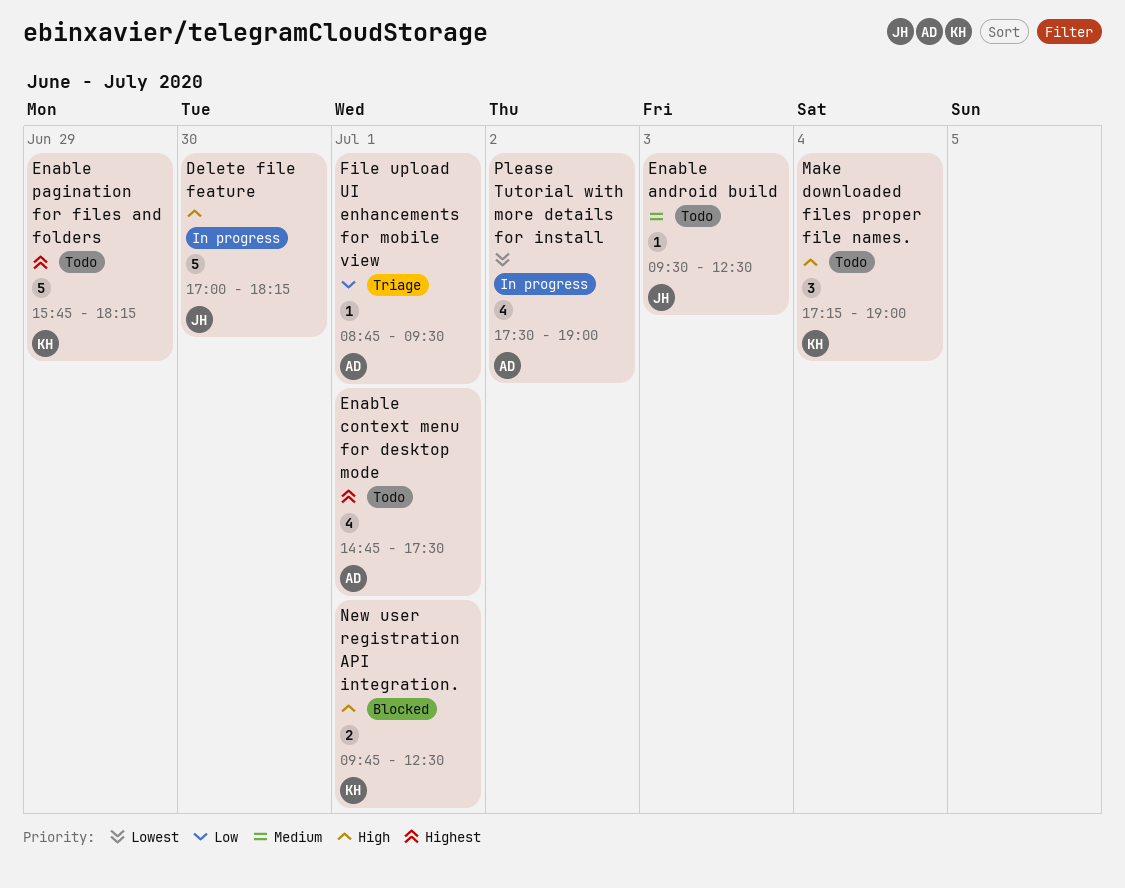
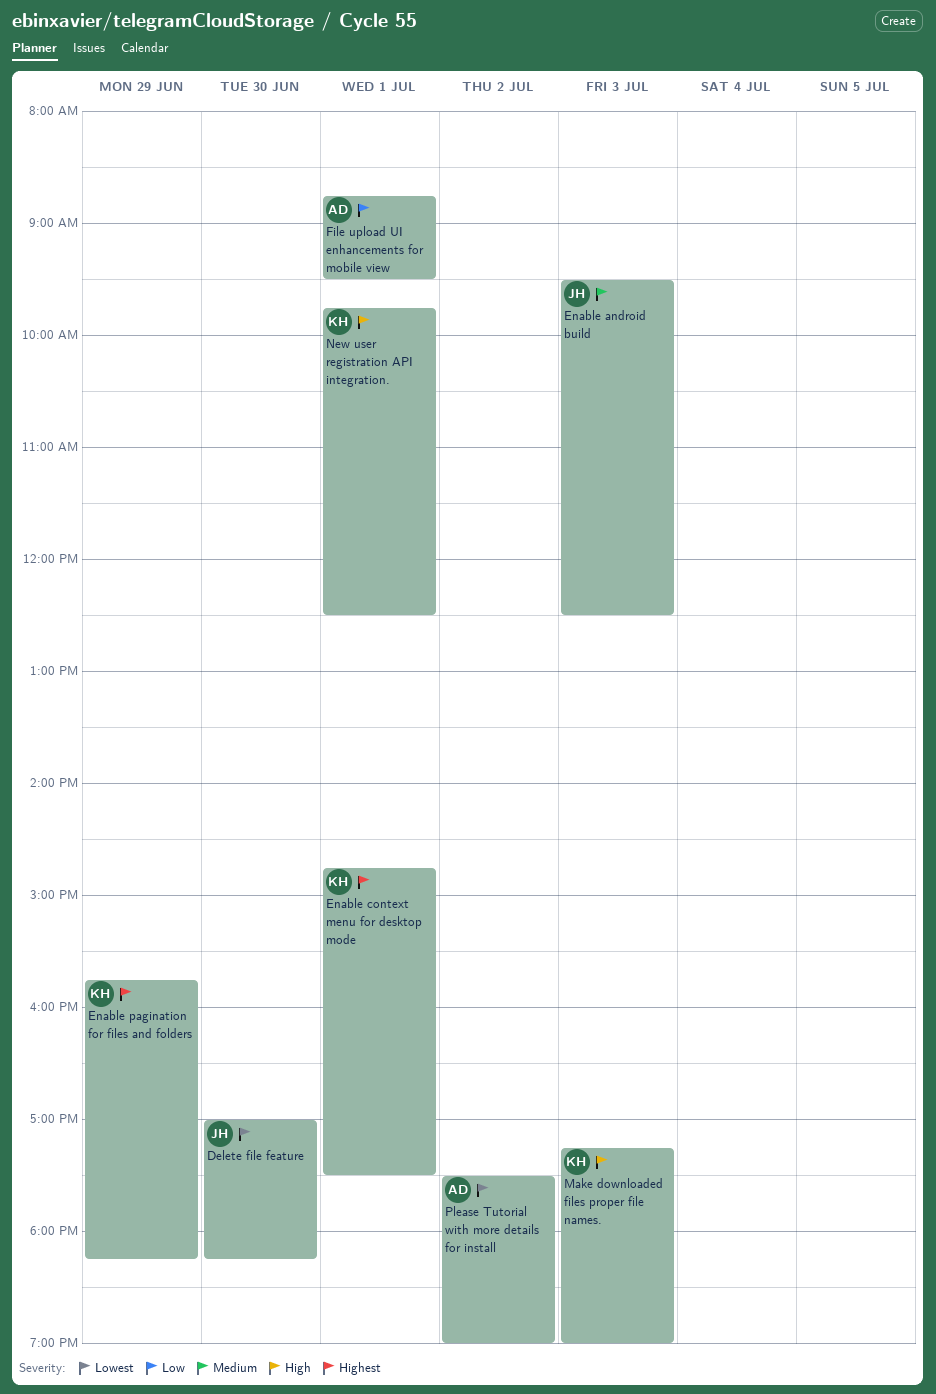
Delete file feature, priority: High -> Lowest
Enable context menu for desktop mode, owner: AD -> KH
Make downloaded files proper file names., day: Jul 4 -> Jul 3

